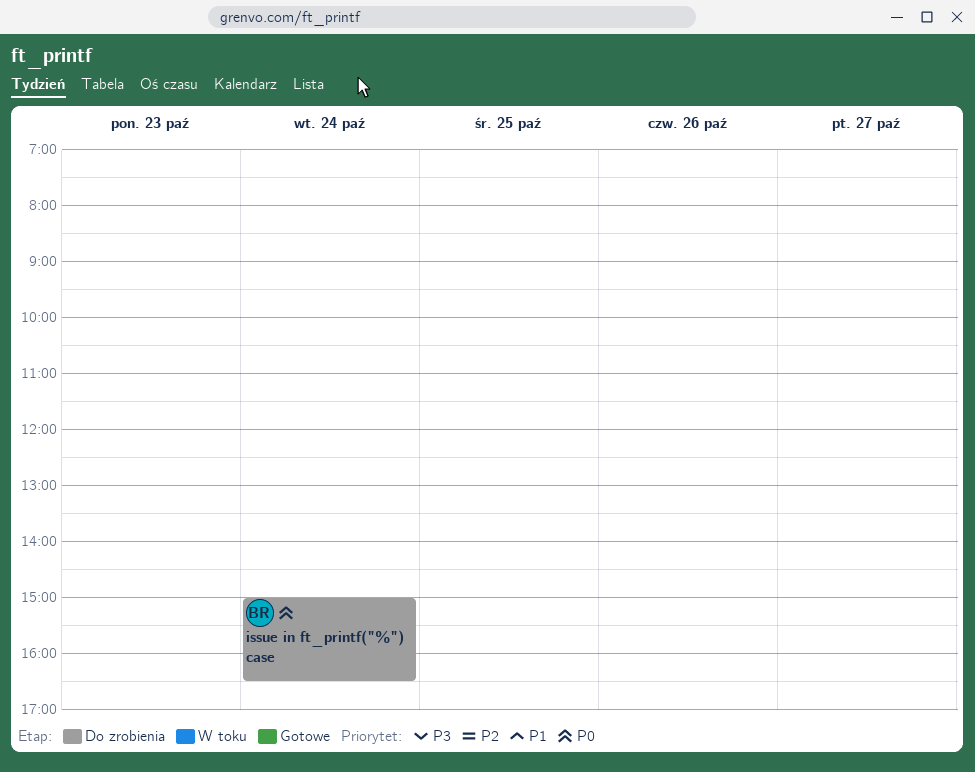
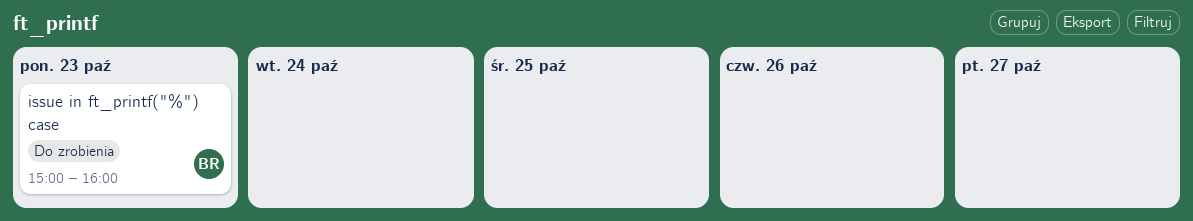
issue in ft_printf("%") case, day: Oct 24 -> Oct 23
issue in ft_printf("%") case, ends: 16:30 -> 16:00

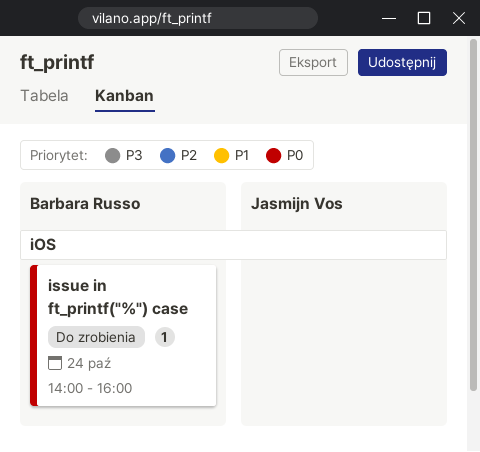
issue in ft_printf("%") case, day: Oct 23 -> Oct 24
issue in ft_printf("%") case, begins: 15:00 -> 14:00

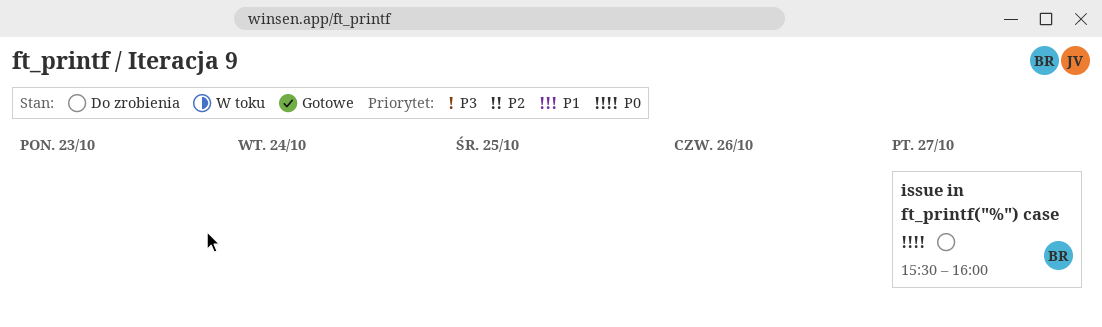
issue in ft_printf("%") case, day: Oct 24 -> Oct 27
issue in ft_printf("%") case, begins: 14:00 -> 15:30

